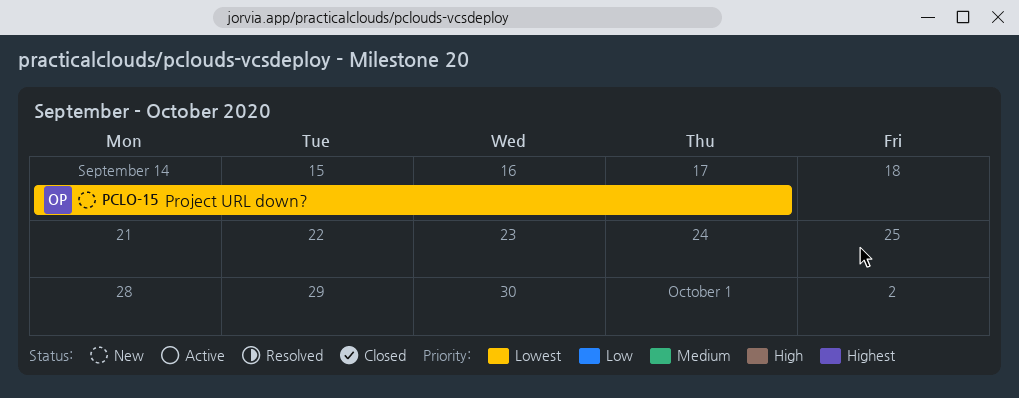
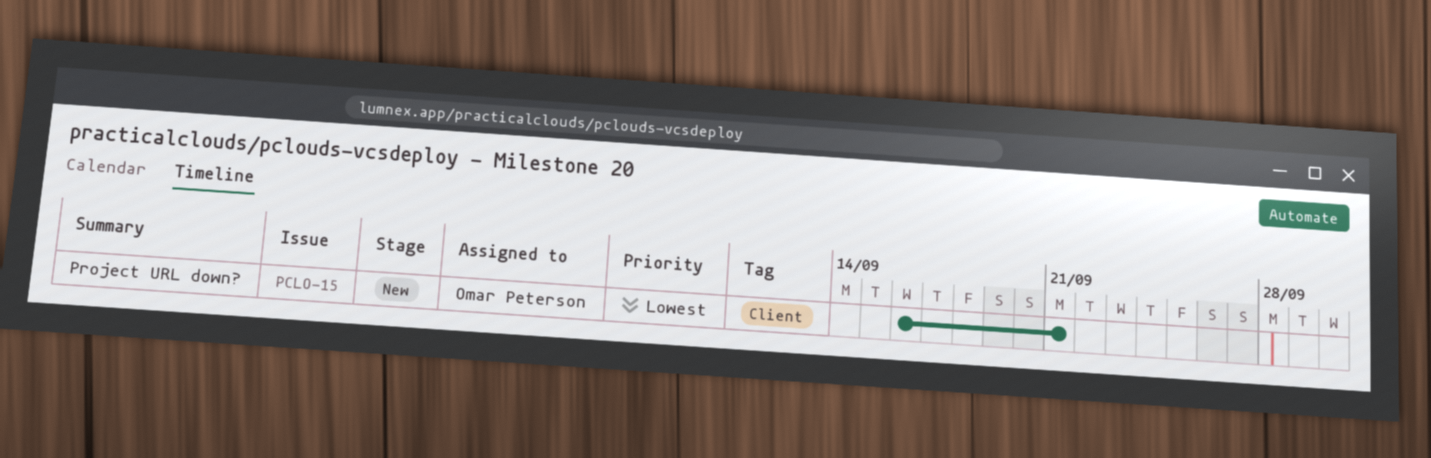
PCLO-15, start: Sep 14 -> Sep 16
PCLO-15, due: Sep 17 -> Sep 21

